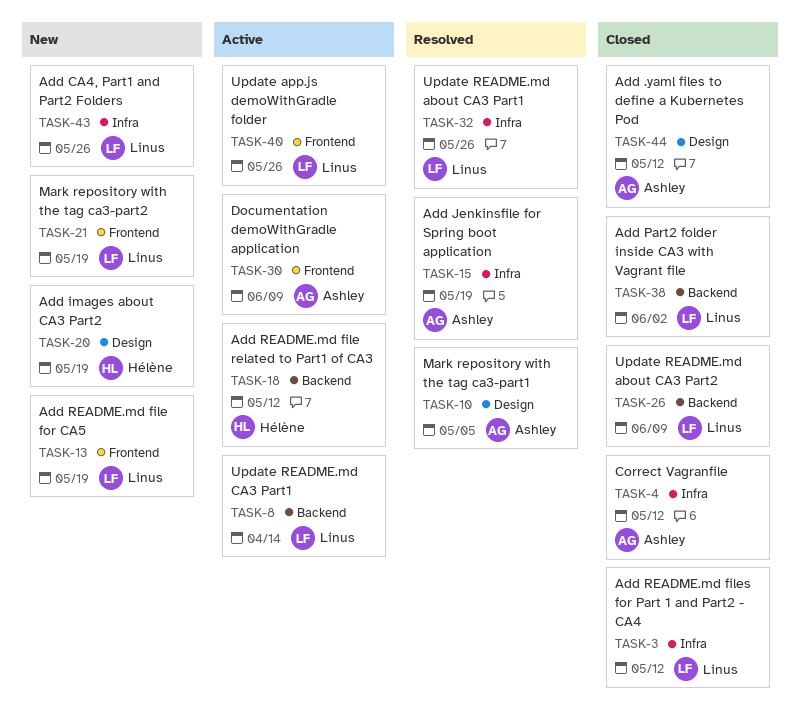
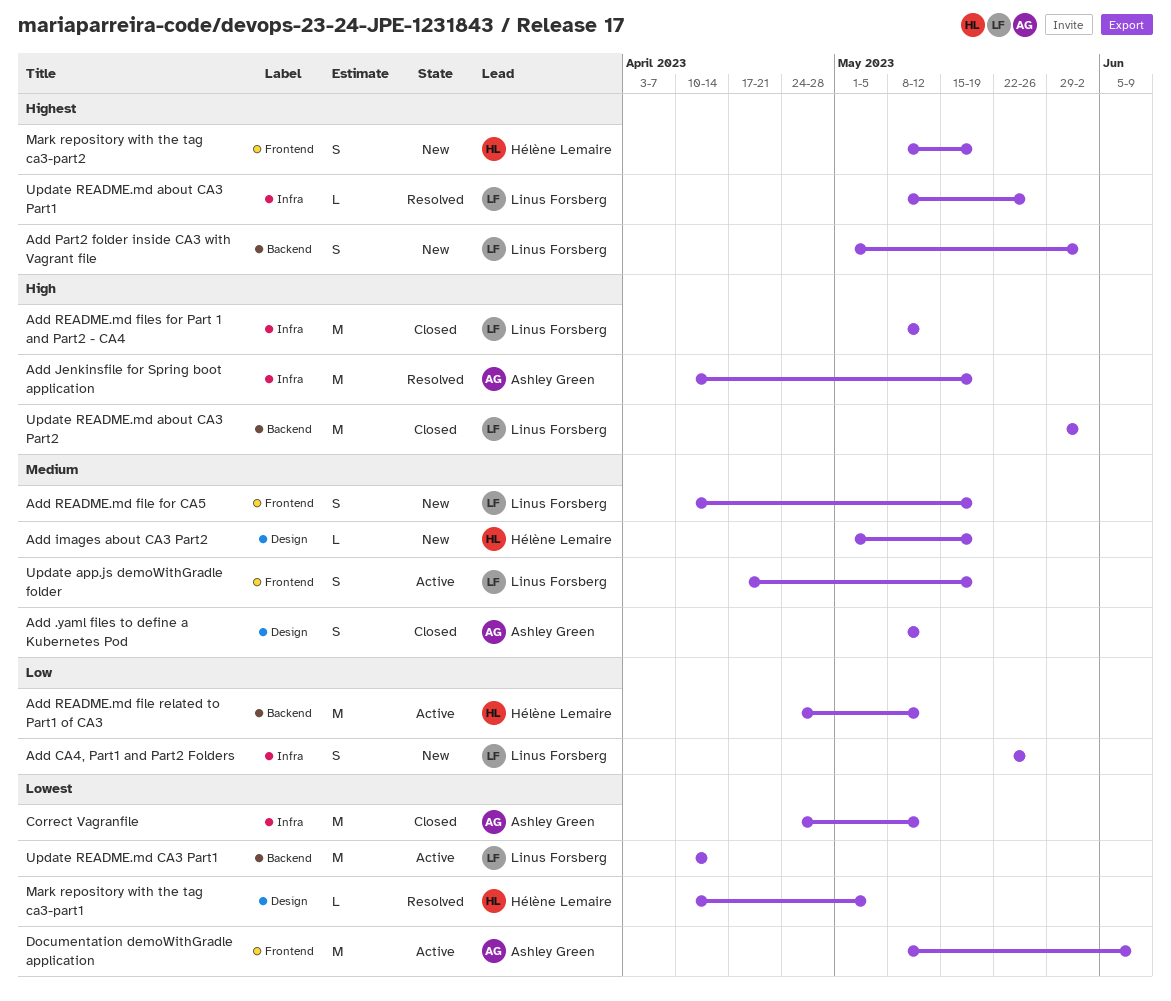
Add Part2 folder inside CA3 with Vagrant file, status: Closed -> New
Mark repository with the tag ca3-part1, owner: Ashley Green -> Hélène Lemaire
Mark repository with the tag ca3-part2, owner: Linus Forsberg -> Hélène Lemaire
Update app.js demoWithGradle folder, due: May 26 -> May 19
Update README.md about CA3 Part2, due: Jun 9 -> Jun 2

